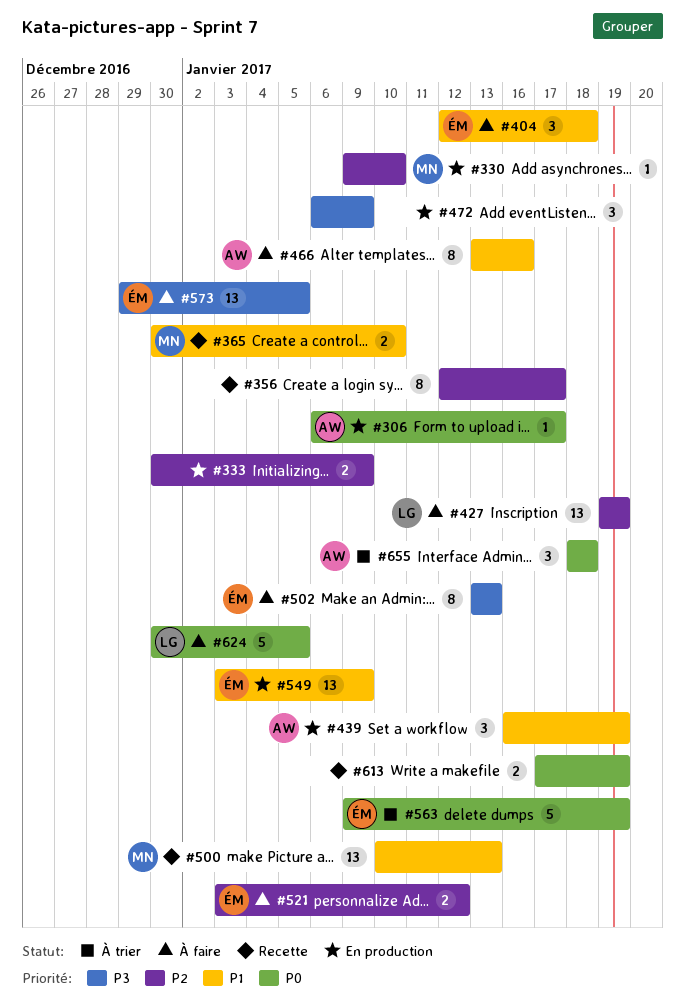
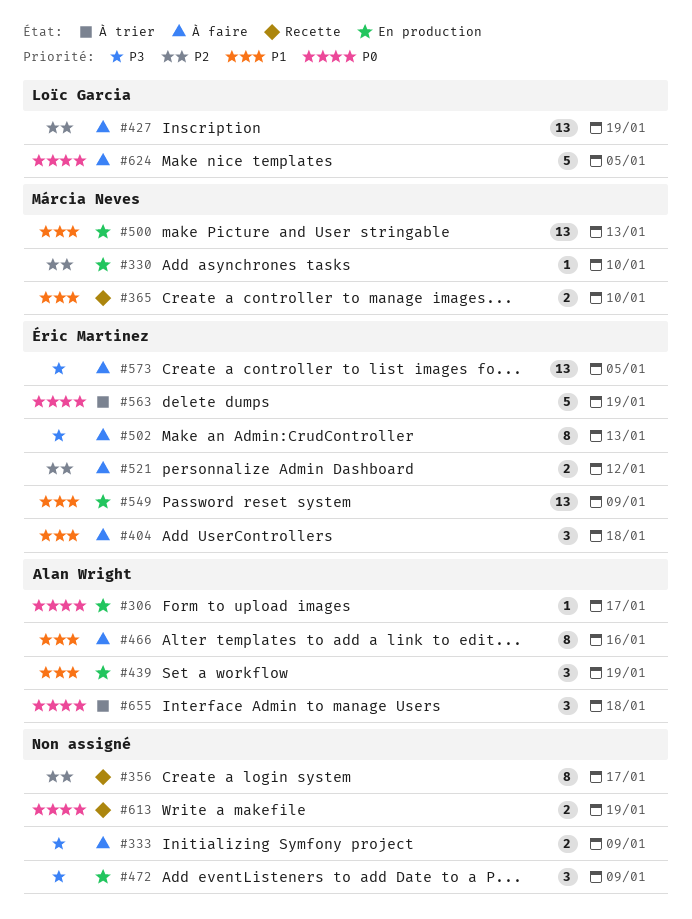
#333, status: En production -> À faire
#333, priority: P2 -> P3
#500, status: Recette -> En production

